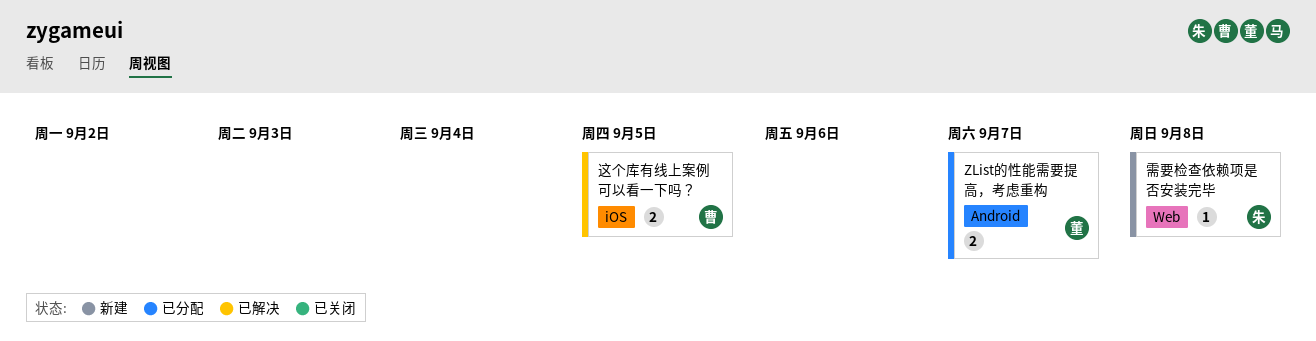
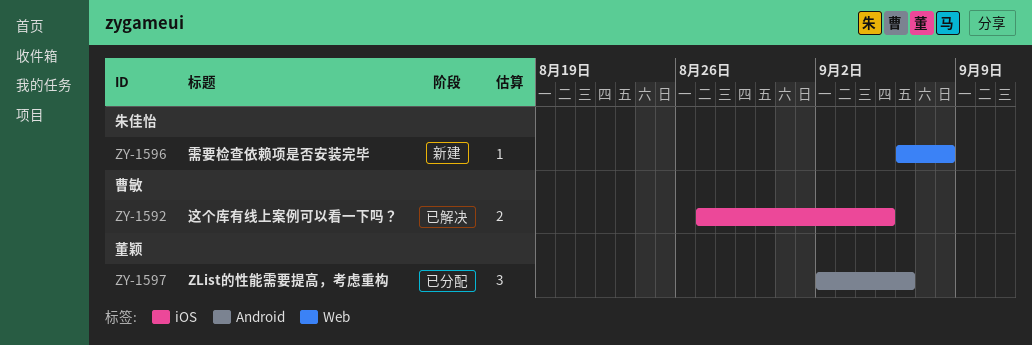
ZList的性能需要提高，考虑重构, estimate: 2 -> 3
ZList的性能需要提高，考虑重构, due: Sep 7 -> Sep 6

